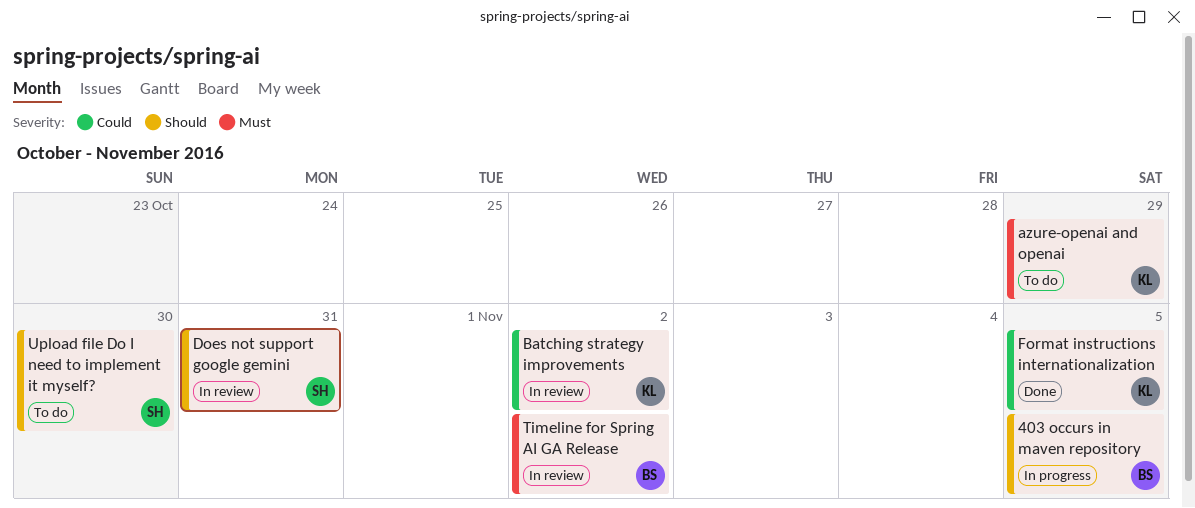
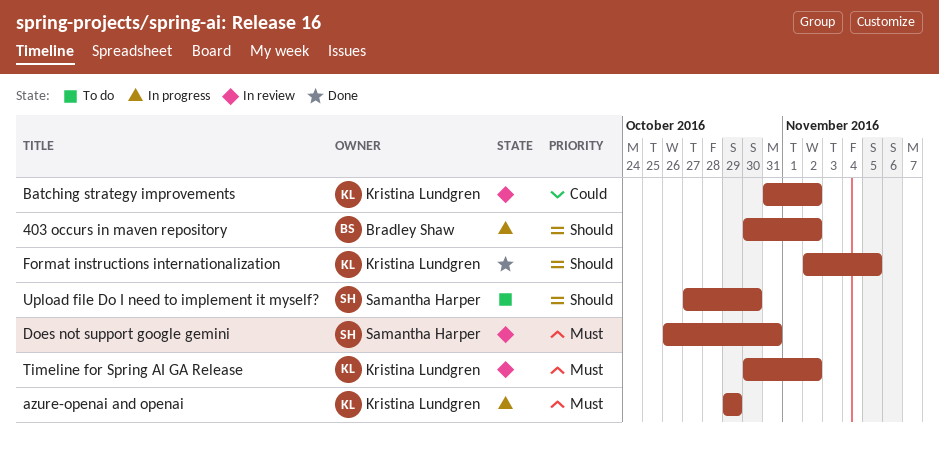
403 occurs in maven repository, due: Nov 5 -> Nov 2
azure-openai and openai, status: To do -> In progress
Does not support google gemini, priority: Should -> Must
Format instructions internationalization, priority: Could -> Should
Timeline for Spring AI GA Release, owner: Bradley Shaw -> Kristina Lundgren

